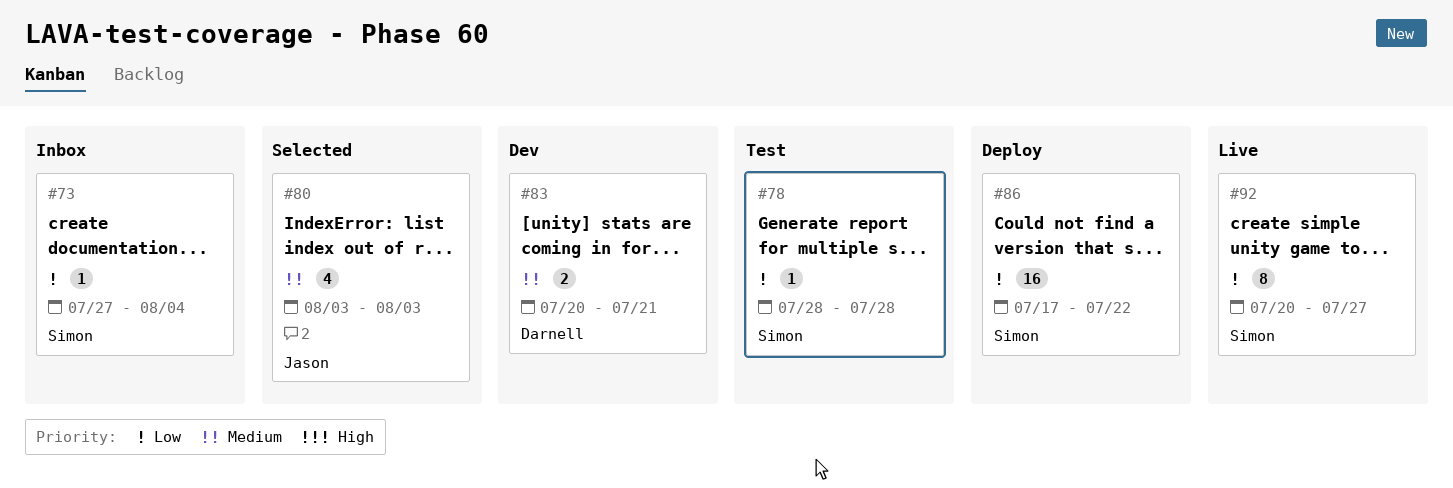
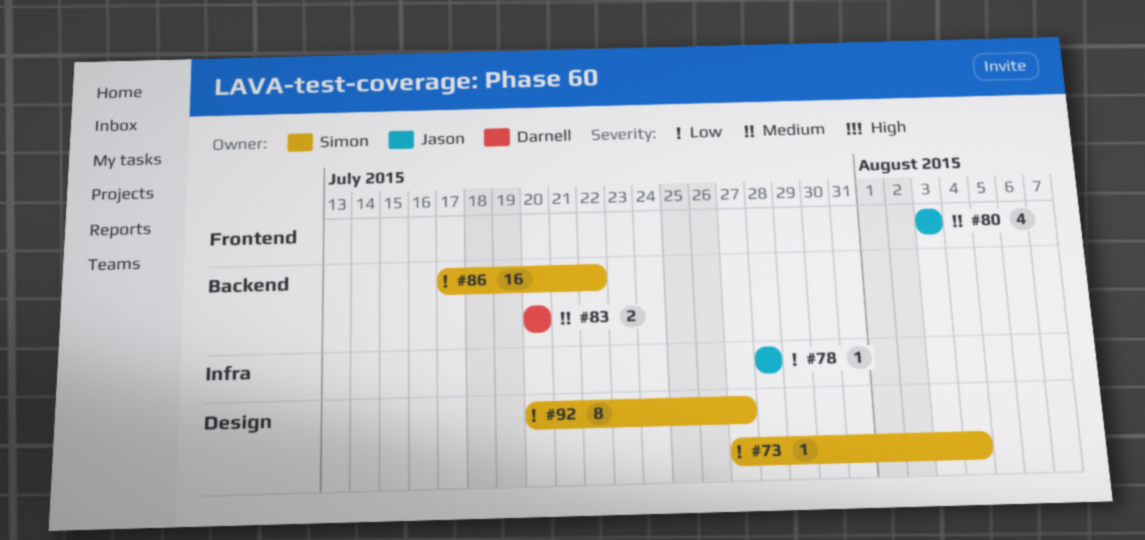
#78, owner: Simon -> Jason
#83, due: Jul 21 -> Jul 20

